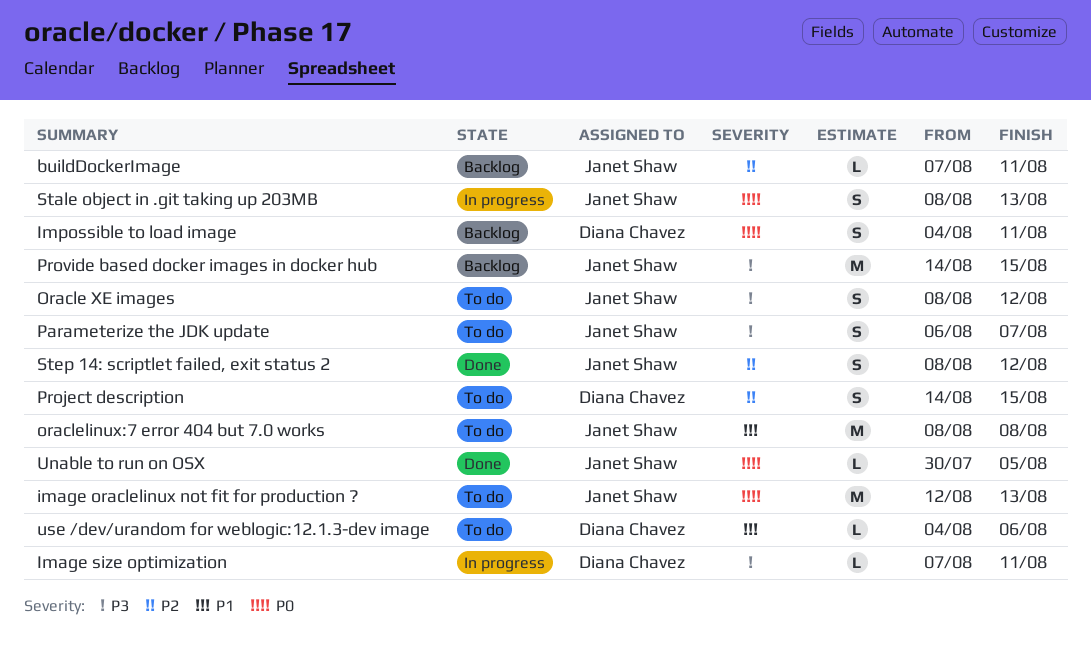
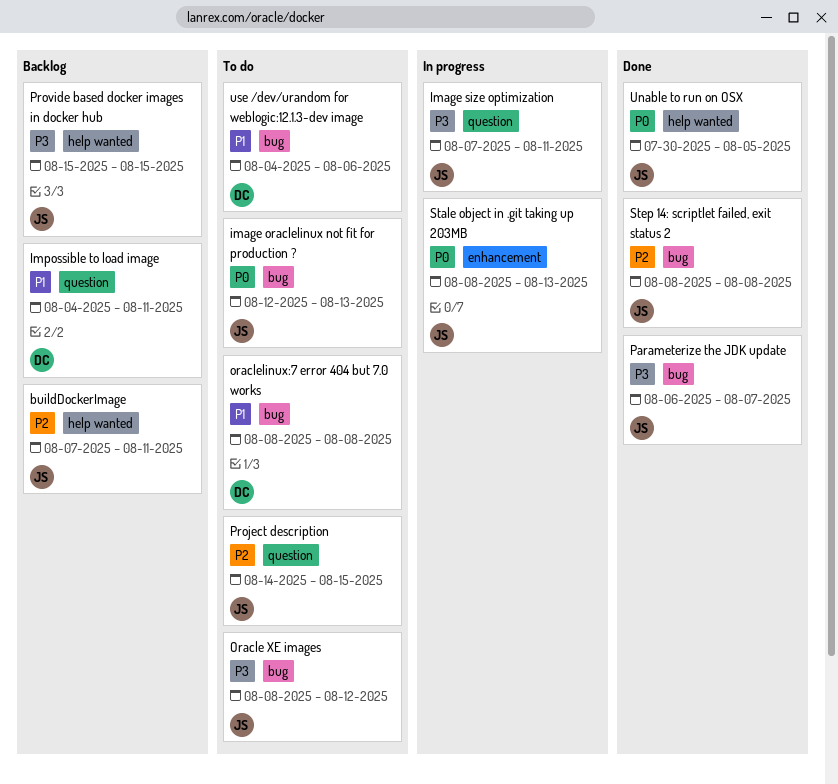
Image size optimization, owner: Diana Chavez -> Janet Shaw
Impossible to load image, priority: P0 -> P1
oraclelinux:7 error 404 but 7.0 works, owner: Janet Shaw -> Diana Chavez
Parameterize the JDK update, status: To do -> Done
Project description, owner: Diana Chavez -> Janet Shaw
Provide based docker images in docker hub, start: Aug 14 -> Aug 15
Step 14: scriptlet failed, exit status 2, due: Aug 12 -> Aug 8

